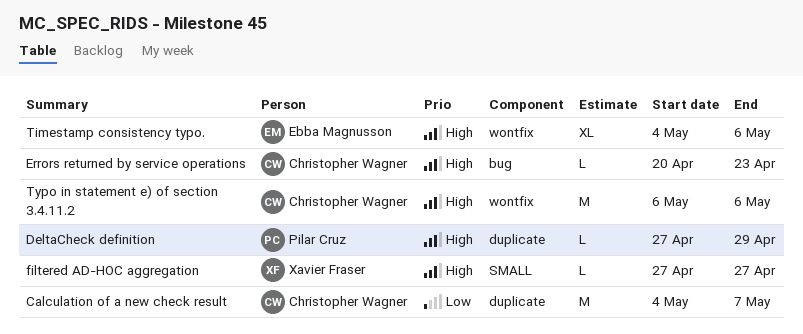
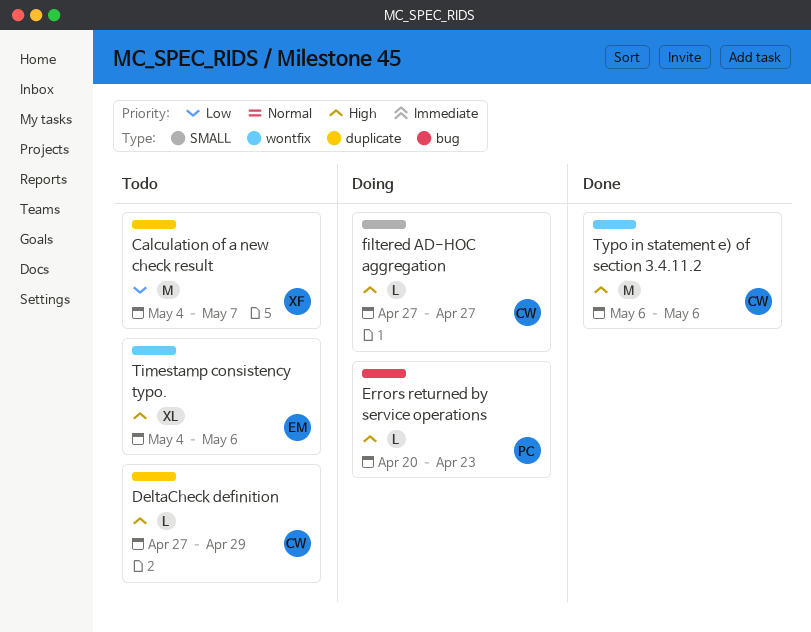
Calculation of a new check result, owner: Christopher Wagner -> Xavier Fraser
DeltaCheck definition, owner: Pilar Cruz -> Christopher Wagner
Errors returned by service operations, owner: Christopher Wagner -> Pilar Cruz
filtered AD-HOC aggregation, owner: Xavier Fraser -> Christopher Wagner

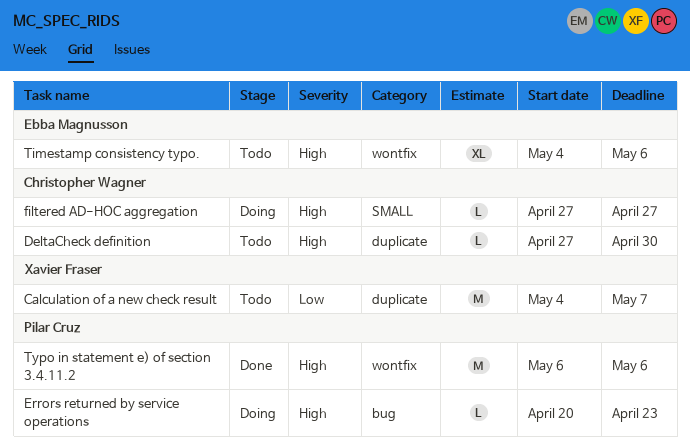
DeltaCheck definition, due: Apr 29 -> Apr 30
Typo in statement e) of section 3.4.11.2, owner: Christopher Wagner -> Pilar Cruz

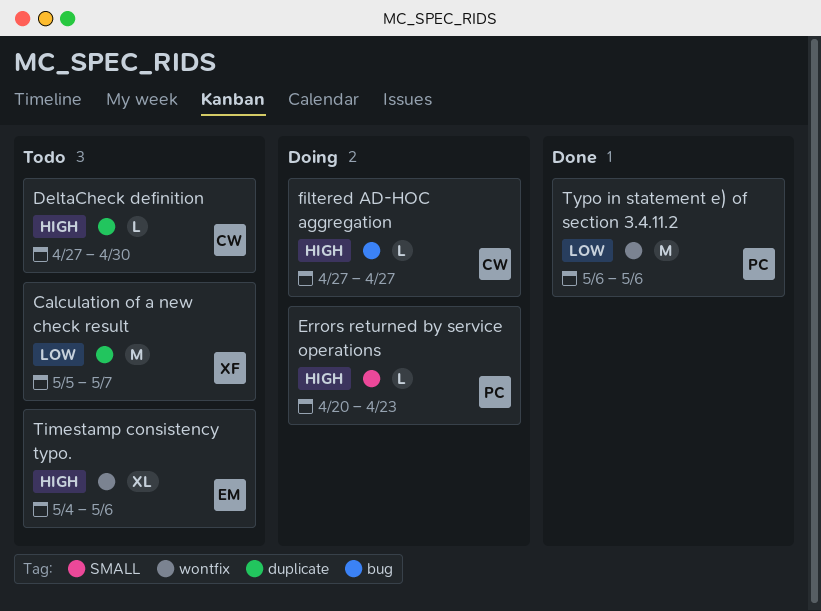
Calculation of a new check result, start: May 4 -> May 5
Errors returned by service operations, label: bug -> SMALL
filtered AD-HOC aggregation, label: SMALL -> bug
Typo in statement e) of section 3.4.11.2, priority: High -> Low

